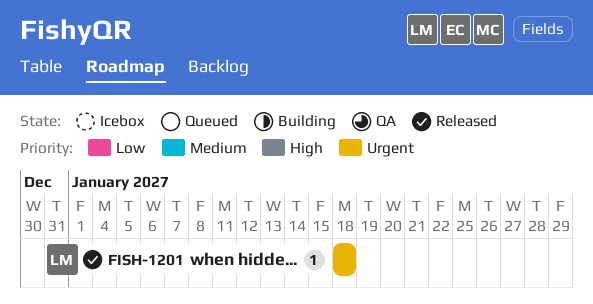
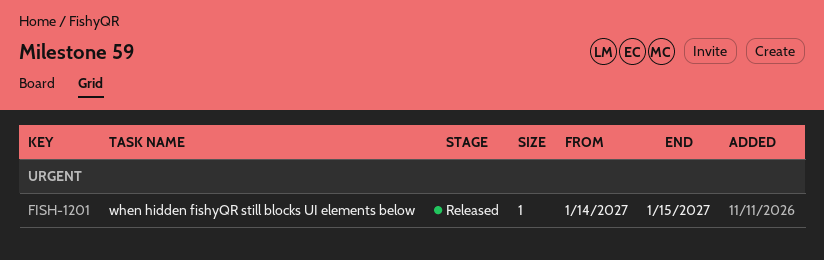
FISH-1201, start: Jan 18 -> Jan 14
FISH-1201, due: Jan 18 -> Jan 15

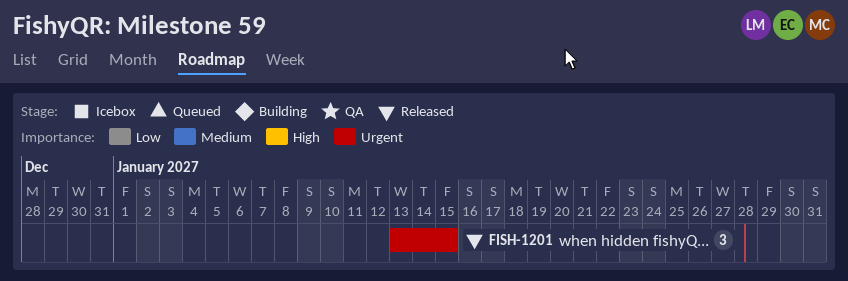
FISH-1201, estimate: 1 -> 3
FISH-1201, start: Jan 14 -> Jan 13

